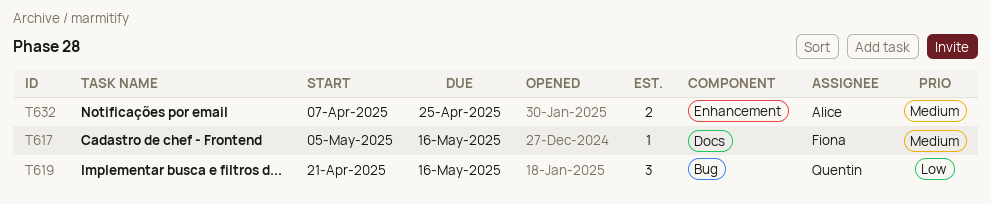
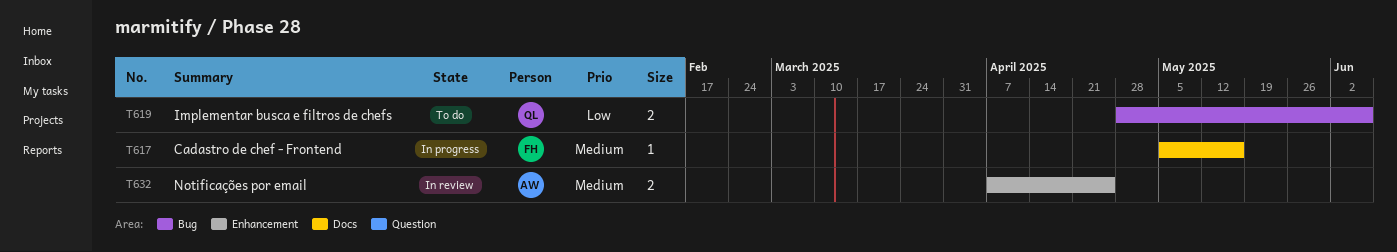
T619, estimate: 3 -> 2
T619, start: Apr 21 -> Apr 28
T619, due: May 16 -> Jun 6

